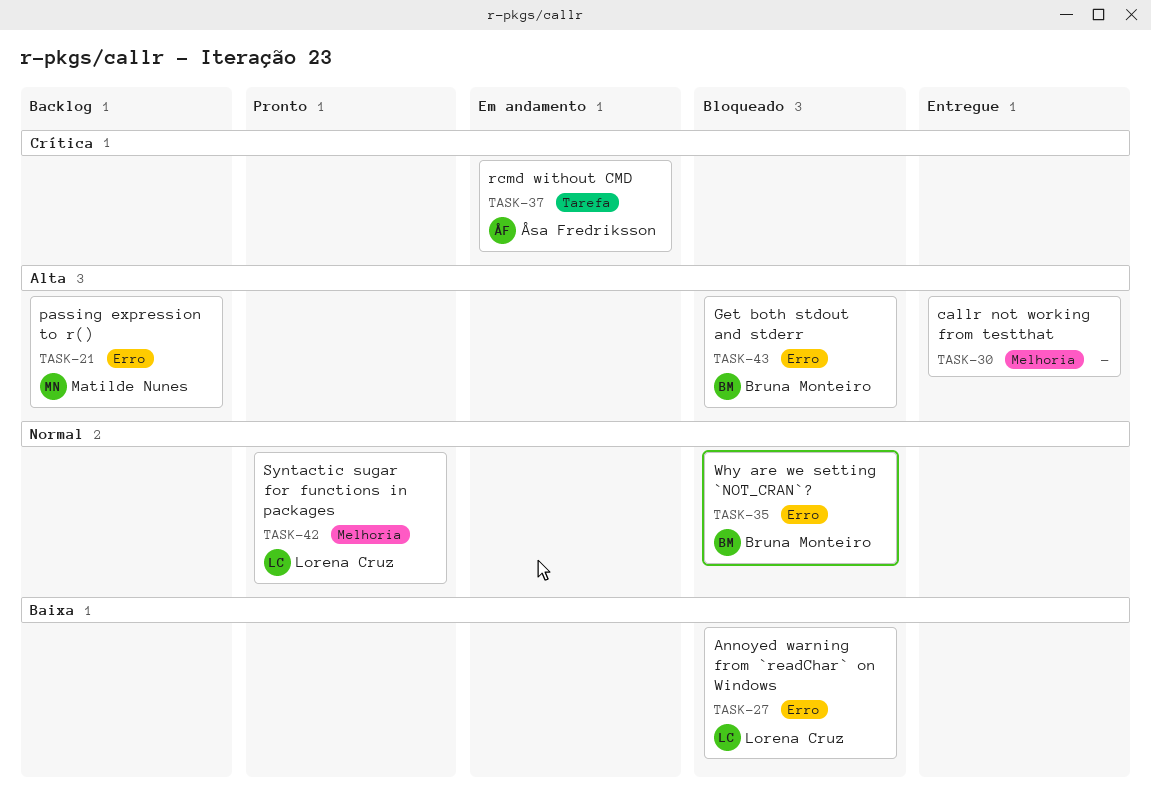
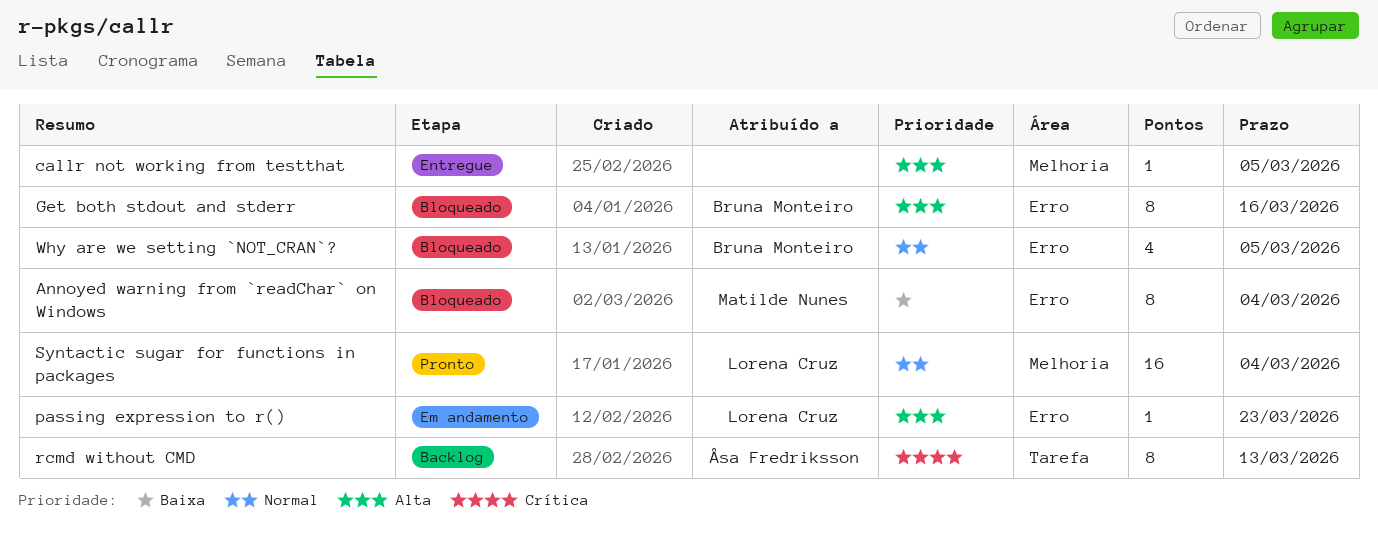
Annoyed warning from `readChar` on Windows, owner: Lorena Cruz -> Matilde Nunes
passing expression to r(), status: Backlog -> Em andamento
passing expression to r(), owner: Matilde Nunes -> Lorena Cruz
rcmd without CMD, status: Em andamento -> Backlog

